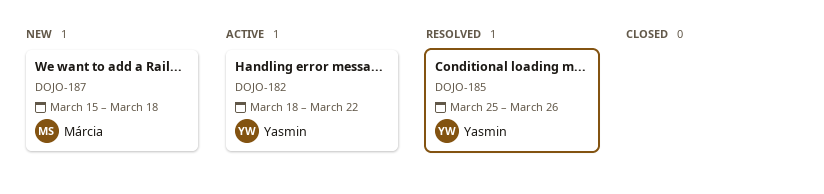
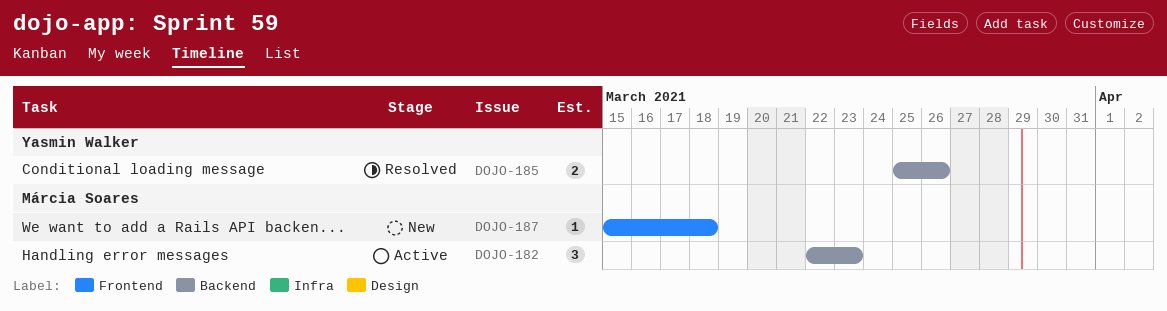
DOJO-182, owner: Yasmin Walker -> Márcia Soares
DOJO-182, start: Mar 18 -> Mar 22
DOJO-182, due: Mar 22 -> Mar 23

